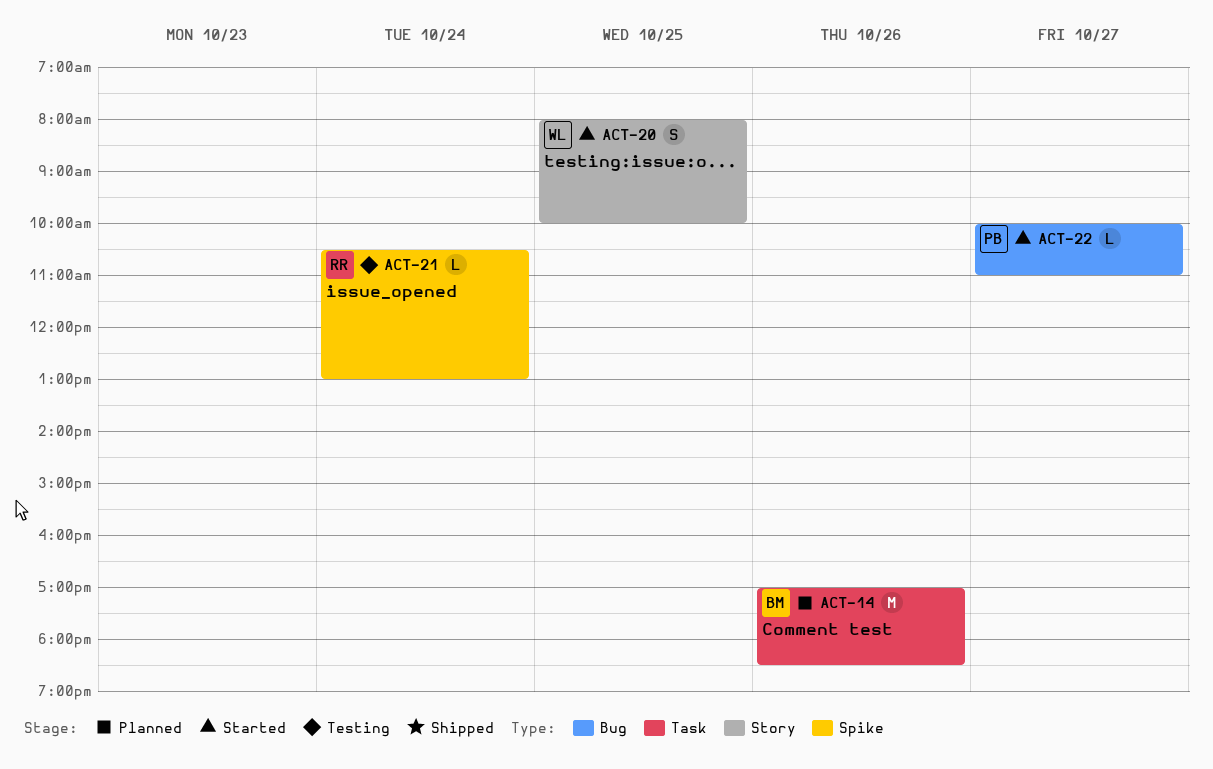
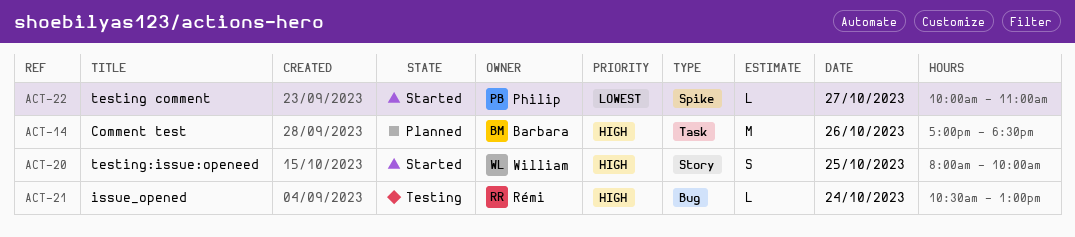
ACT-21, label: Spike -> Bug
ACT-22, label: Bug -> Spike

